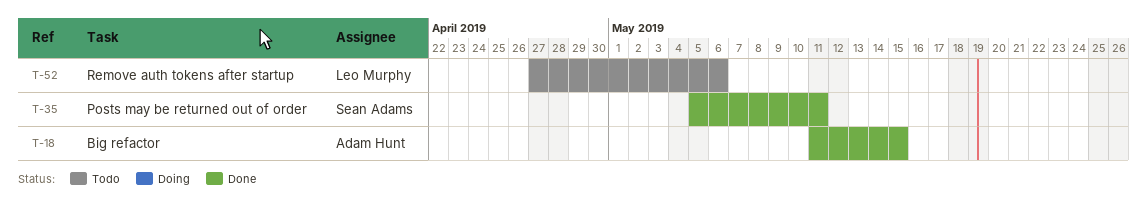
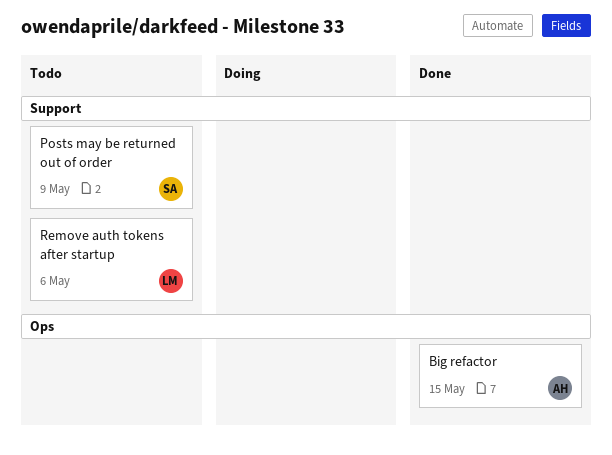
Posts may be returned out of order, status: Done -> Todo
Posts may be returned out of order, due: May 11 -> May 9

